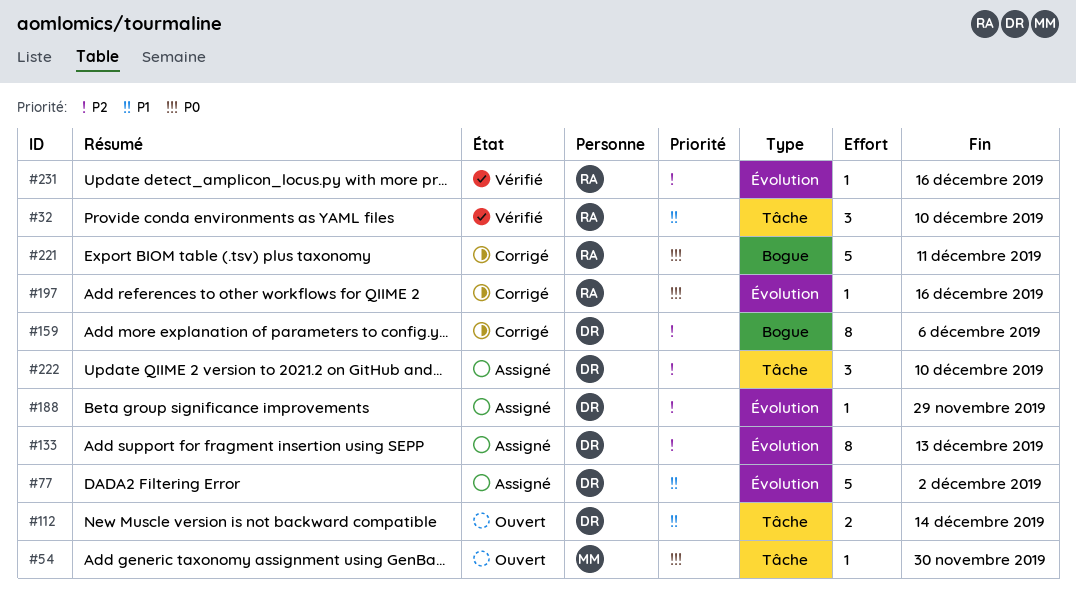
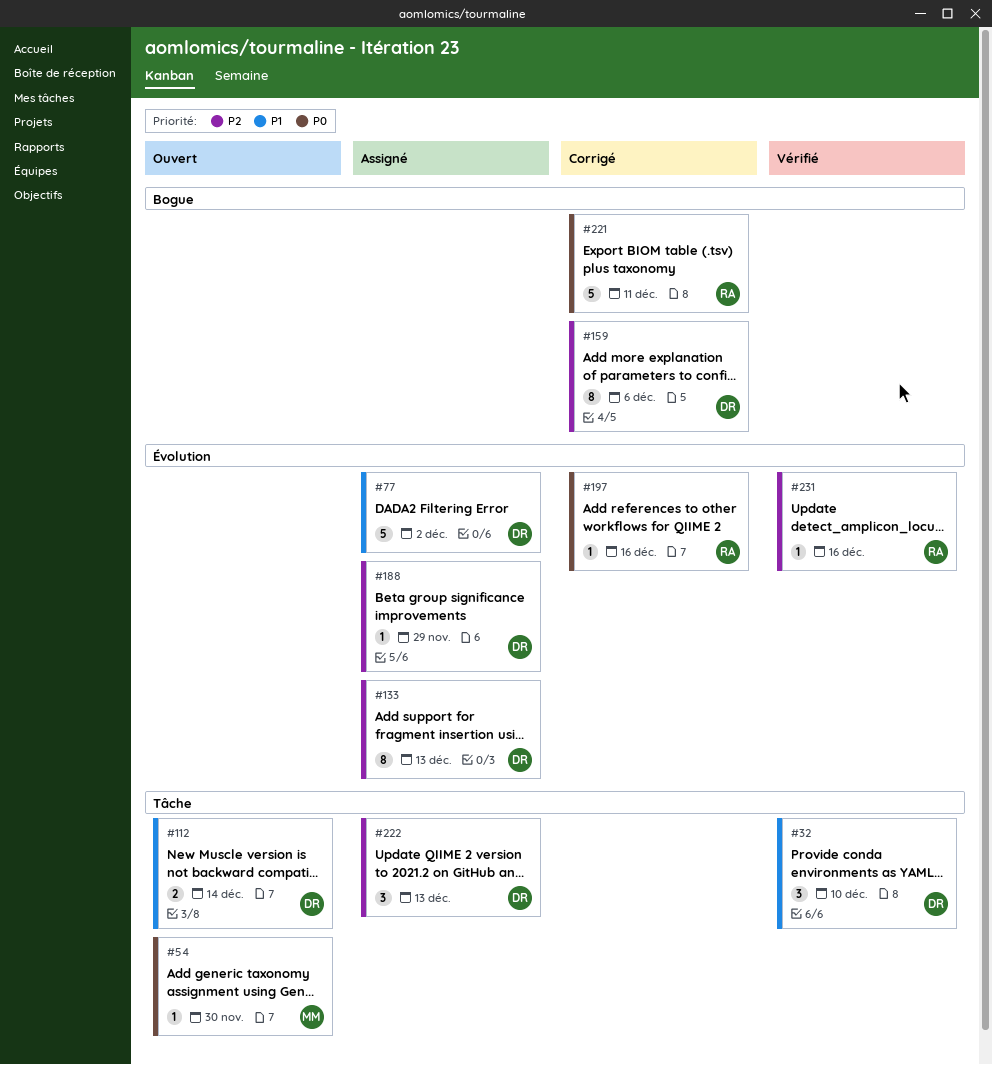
#32, owner: RA -> DR
#222, due: Dec 10 -> Dec 13

